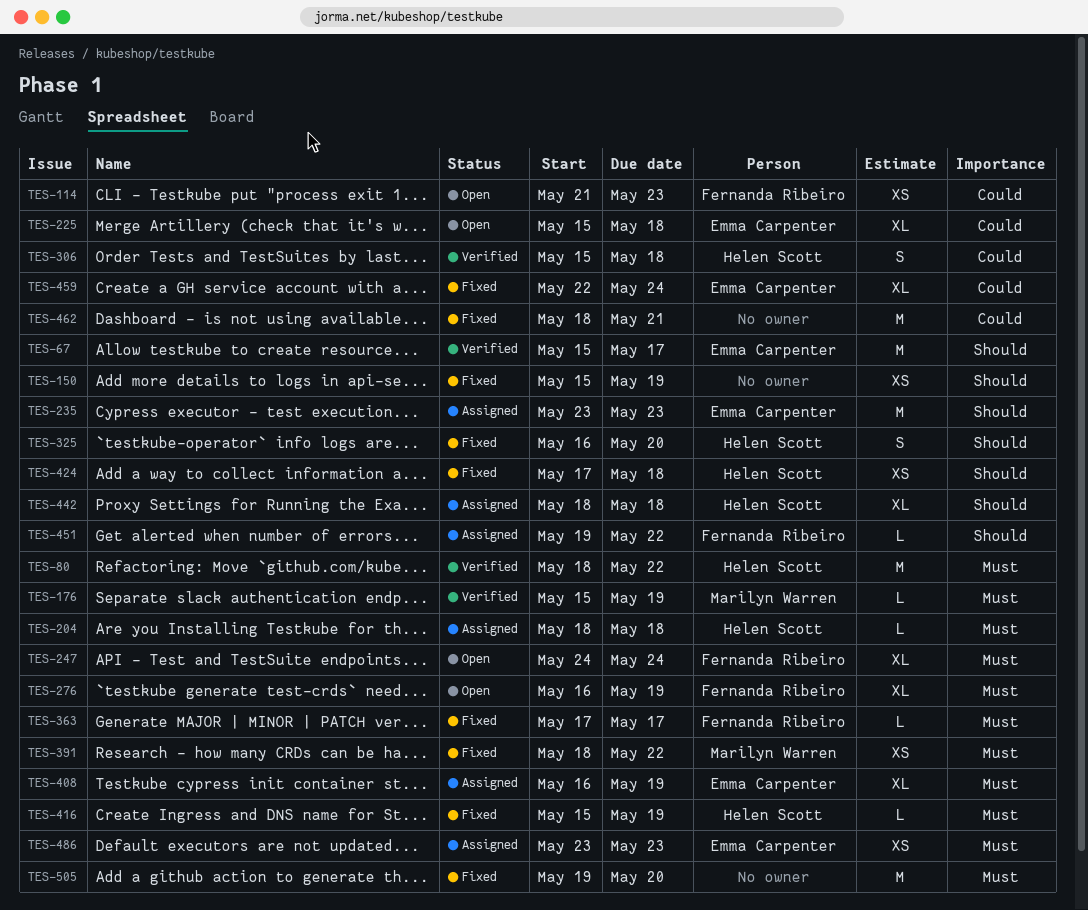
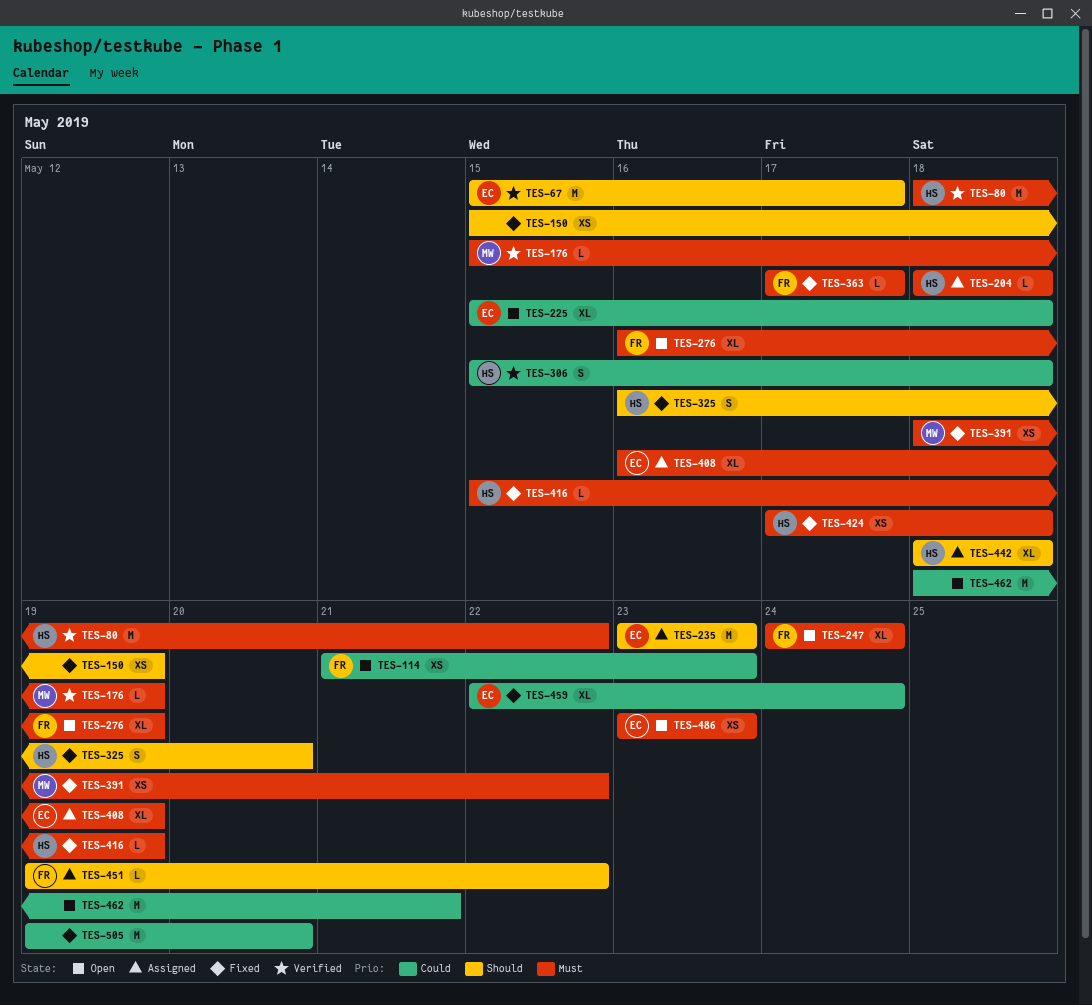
TES-424, priority: Should -> Must
TES-462, status: Fixed -> Open
TES-486, status: Assigned -> Open
TES-505, priority: Must -> Could

